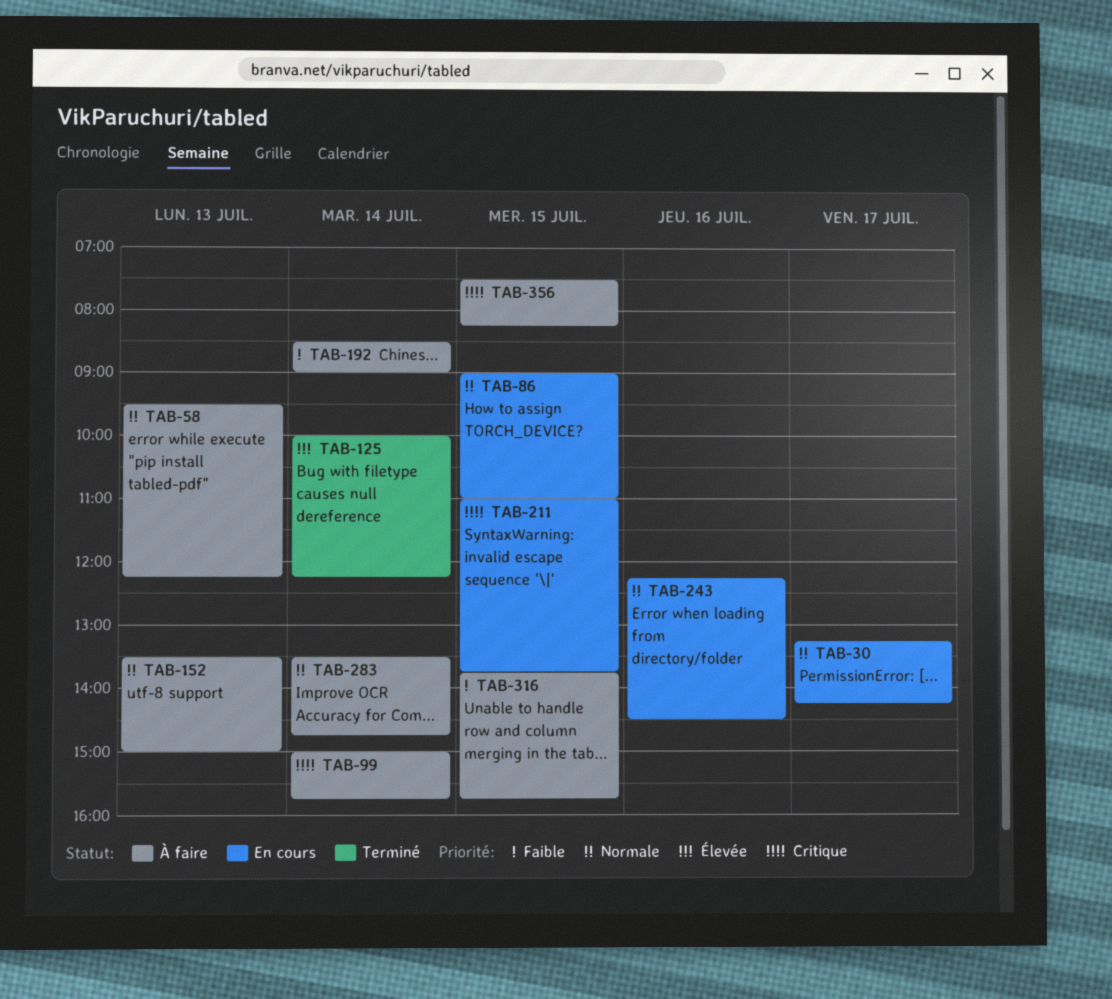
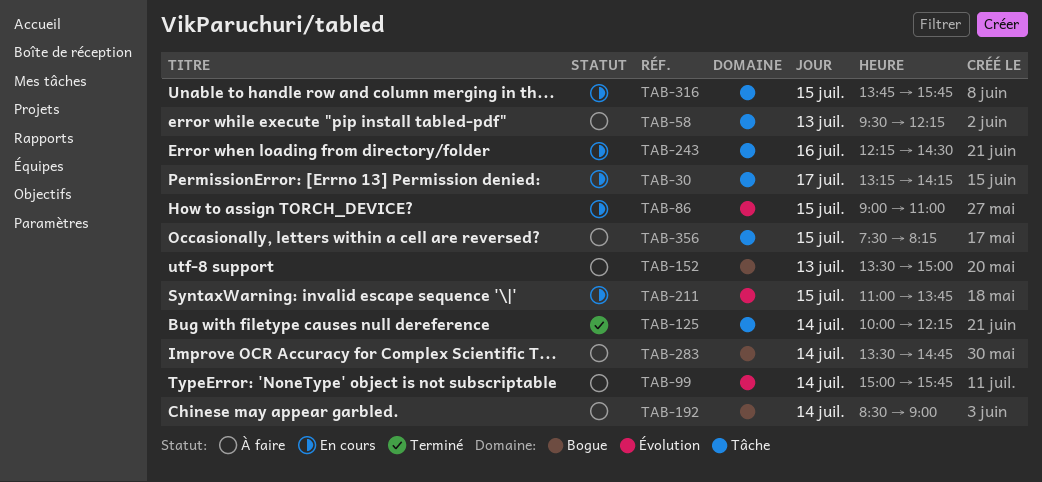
TAB-316, status: À faire -> En cours

